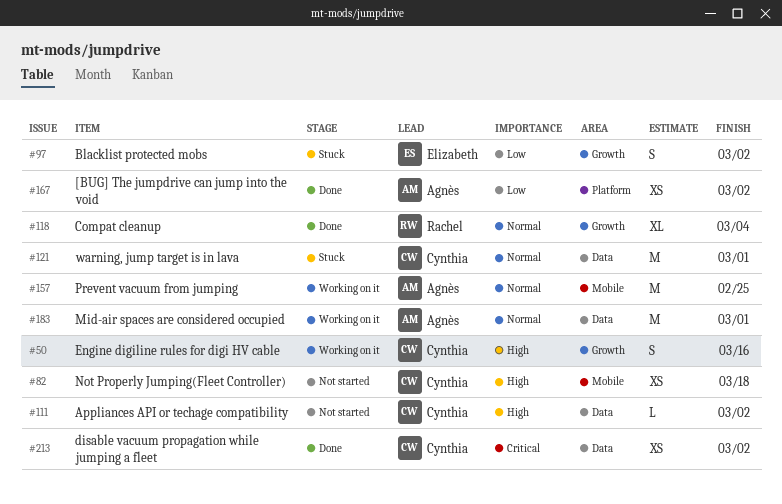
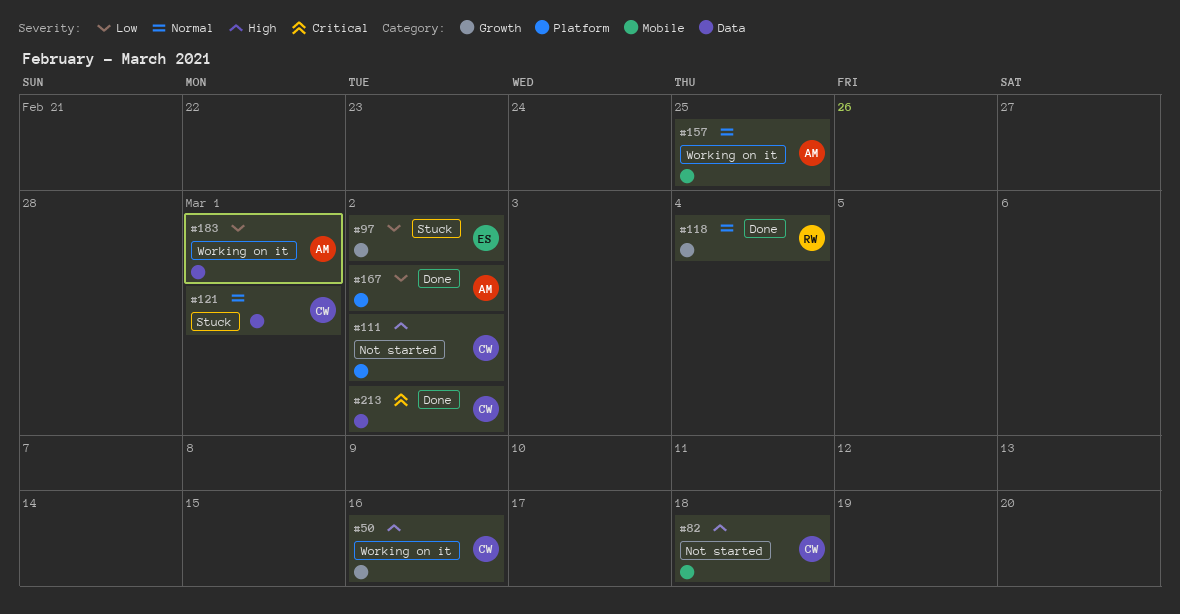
#111, label: Data -> Platform
#183, priority: Normal -> Low

